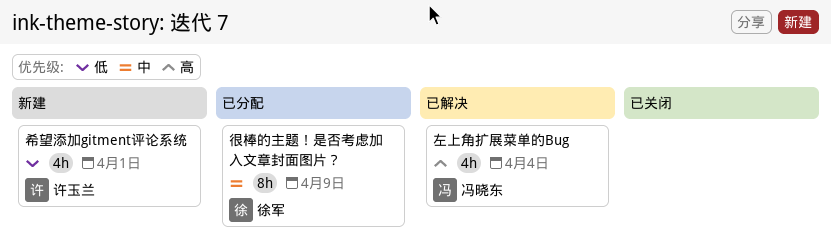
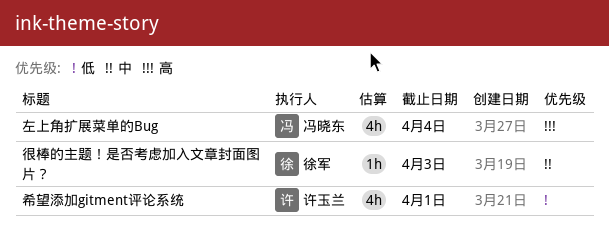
很棒的主题！是否考虑加入文章封面图片？, estimate: 8h -> 1h
很棒的主题！是否考虑加入文章封面图片？, due: Apr 9 -> Apr 3

